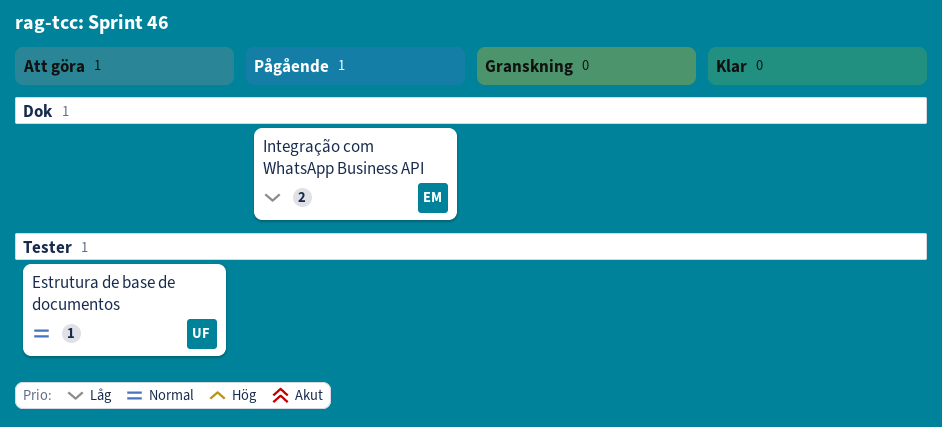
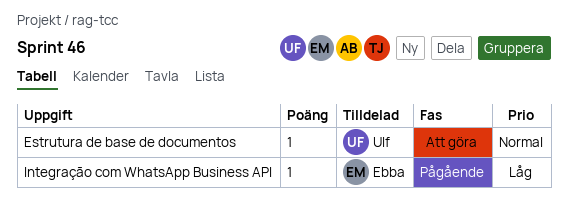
Integração com WhatsApp Business API, estimate: 2 -> 1

